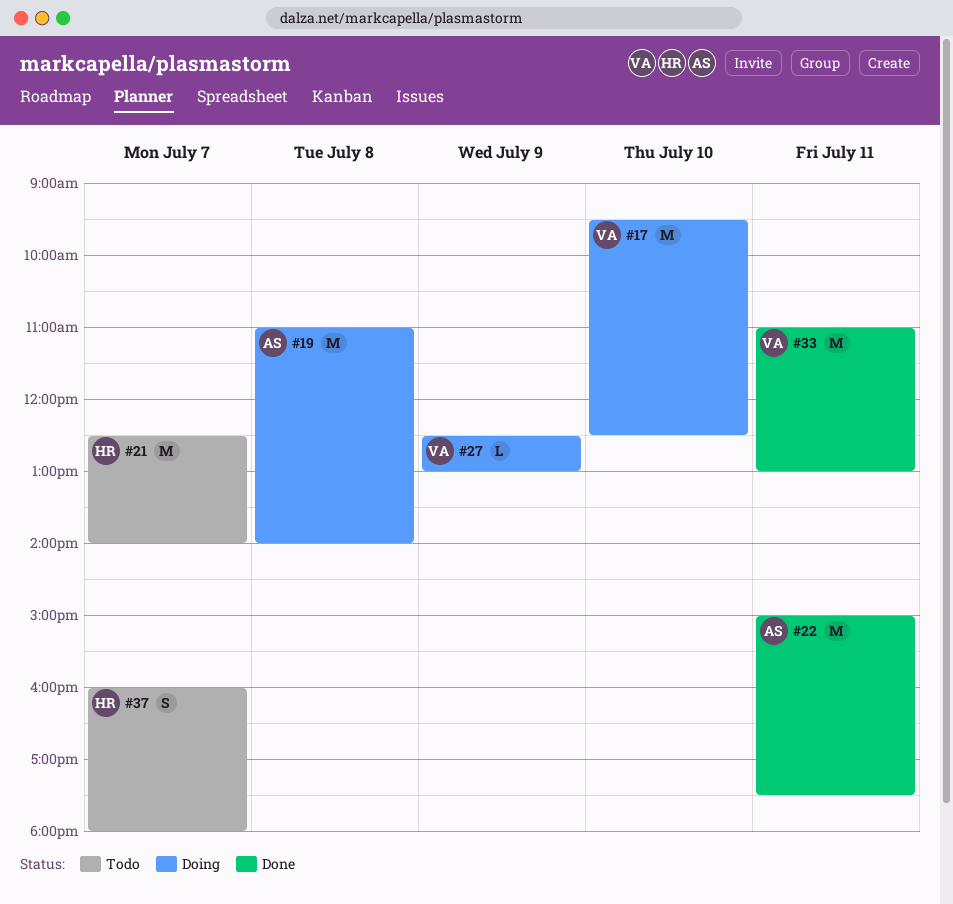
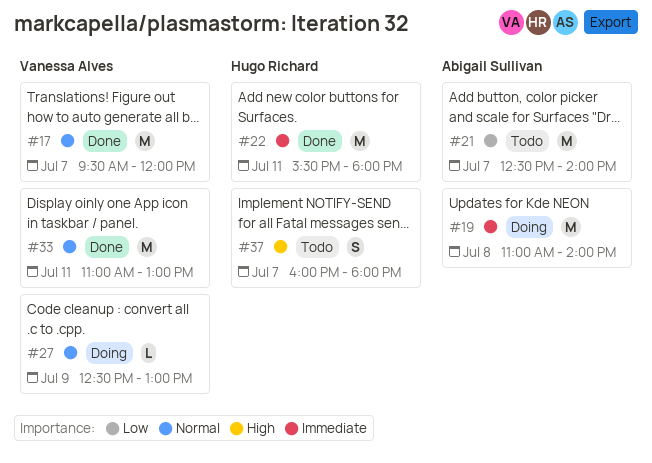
#17, status: Doing -> Done
#17, day: Jul 10 -> Jul 7
#17, ends: 12:30 -> 12:00
#21, owner: Hugo Richard -> Abigail Sullivan
#22, owner: Abigail Sullivan -> Hugo Richard
#22, begins: 15:00 -> 15:30
#22, ends: 17:30 -> 18:00

